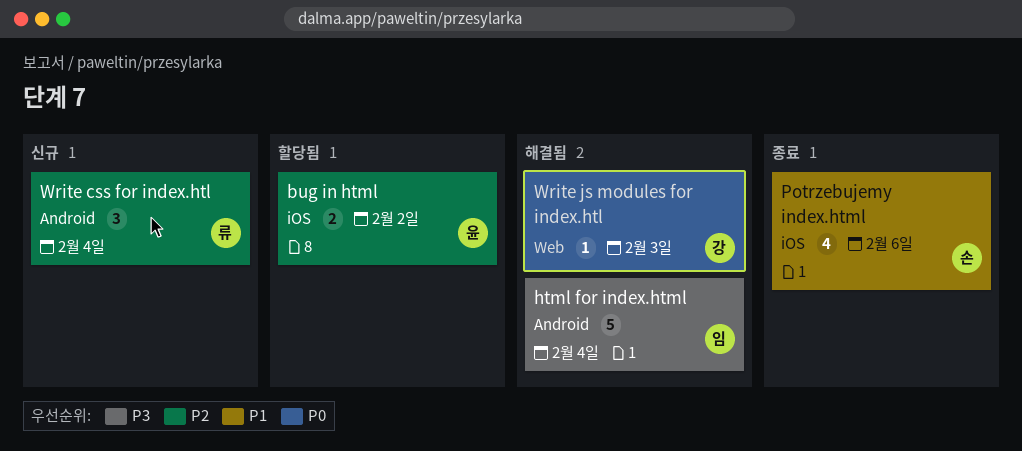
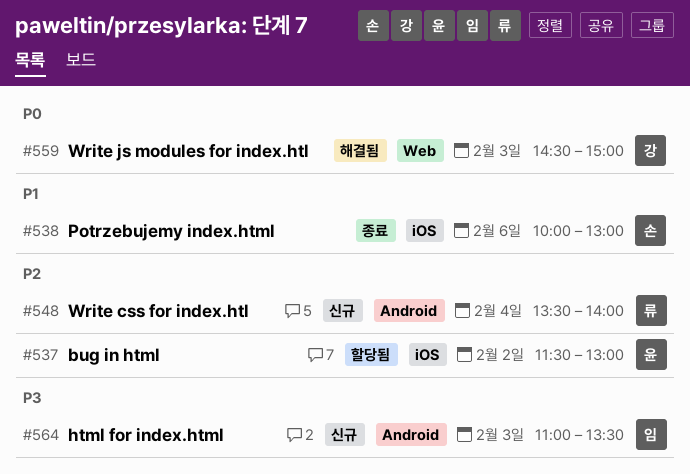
html for index.html, status: 해결됨 -> 신규
html for index.html, day: Feb 4 -> Feb 3

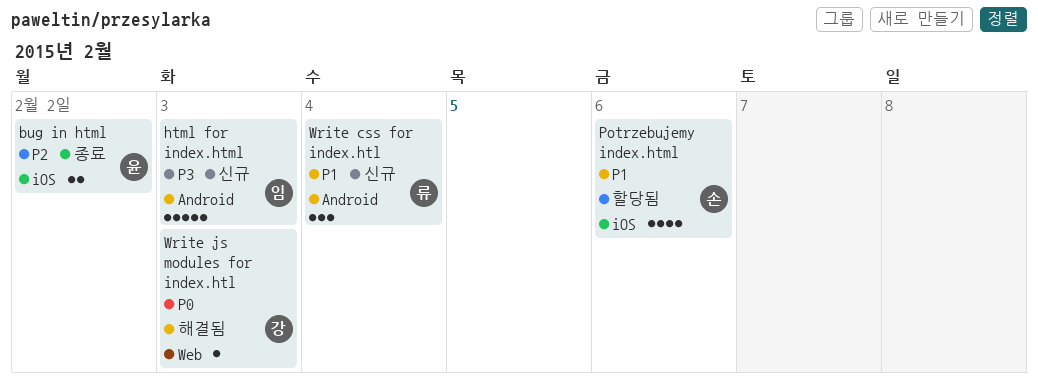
bug in html, status: 할당됨 -> 종료
Potrzebujemy index.html, status: 종료 -> 할당됨
Write css for index.htl, priority: P2 -> P1

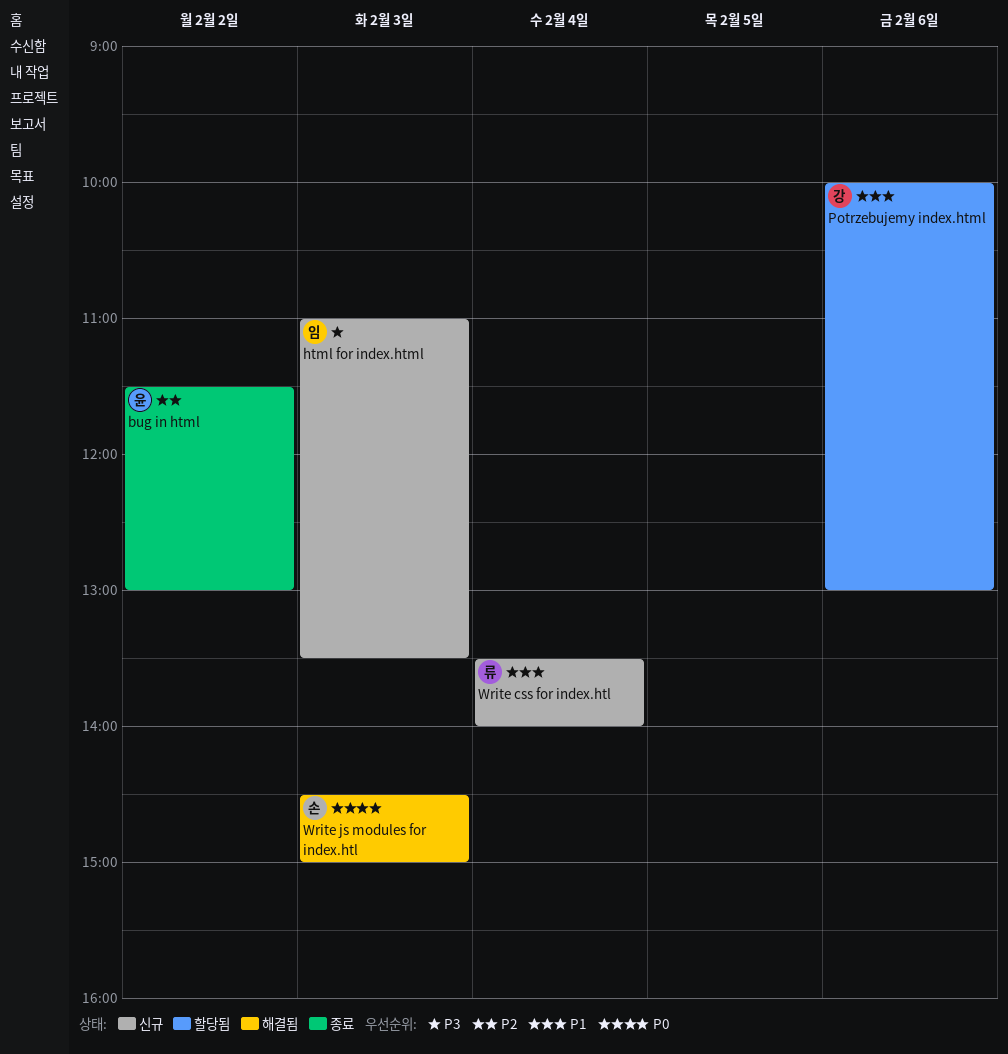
Potrzebujemy index.html, owner: 손 -> 강
Write js modules for index.htl, owner: 강 -> 손

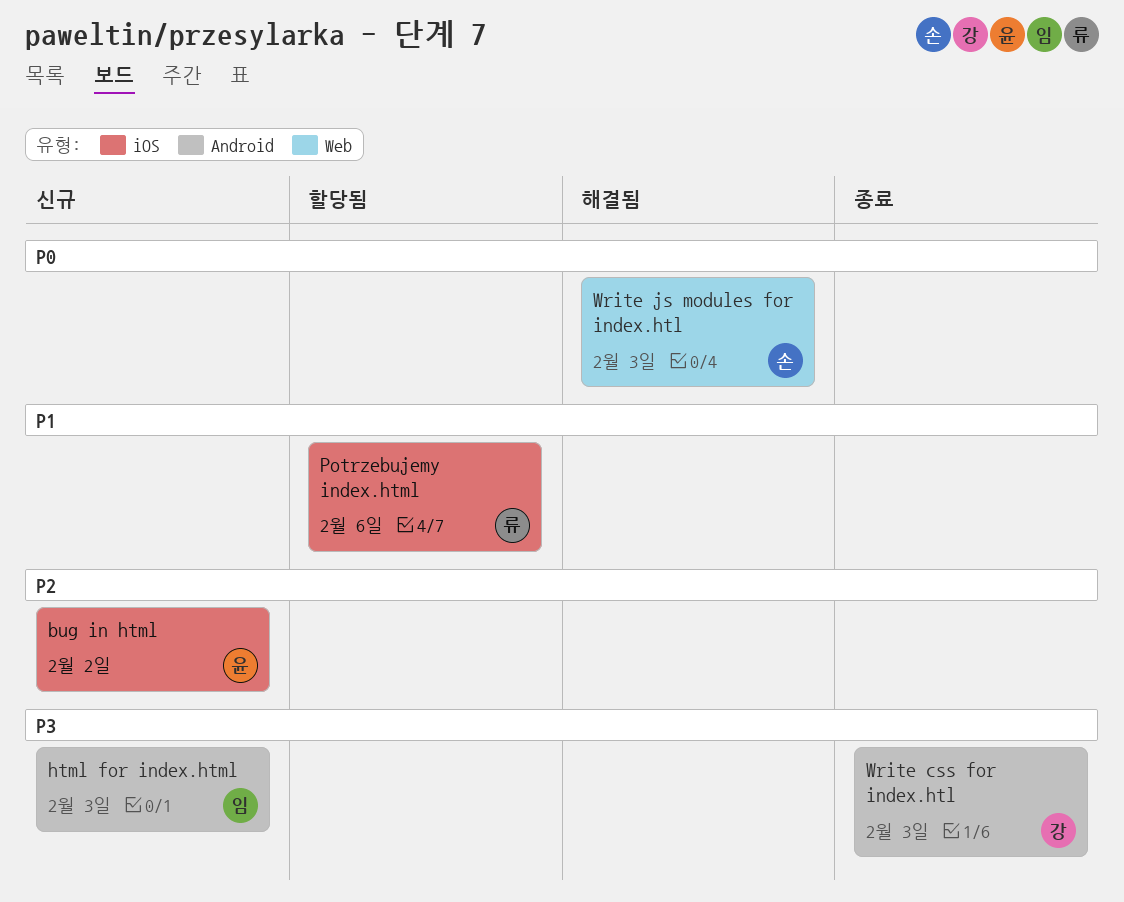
bug in html, status: 종료 -> 신규
Potrzebujemy index.html, owner: 강 -> 류
Write css for index.htl, status: 신규 -> 종료
Write css for index.htl, owner: 류 -> 강
Write css for index.htl, priority: P1 -> P3
Write css for index.htl, day: Feb 4 -> Feb 3

